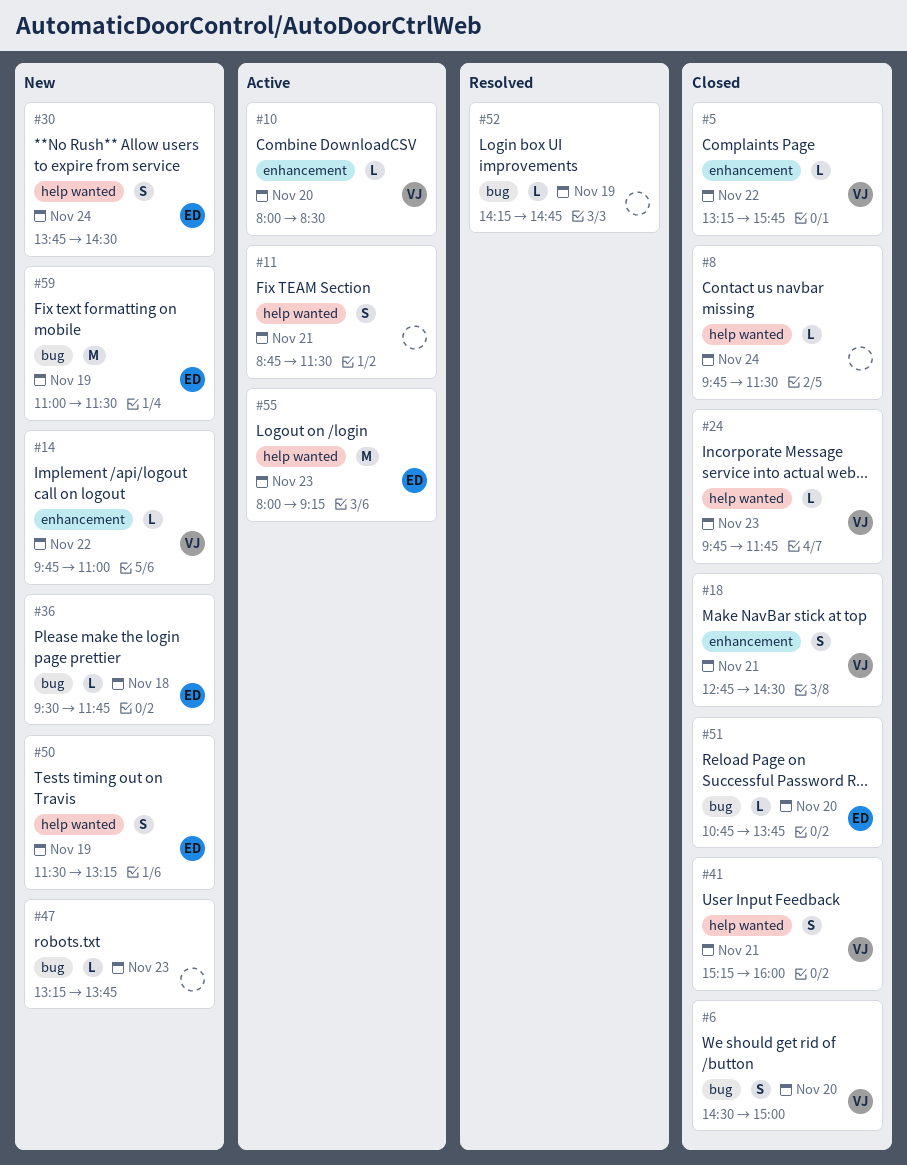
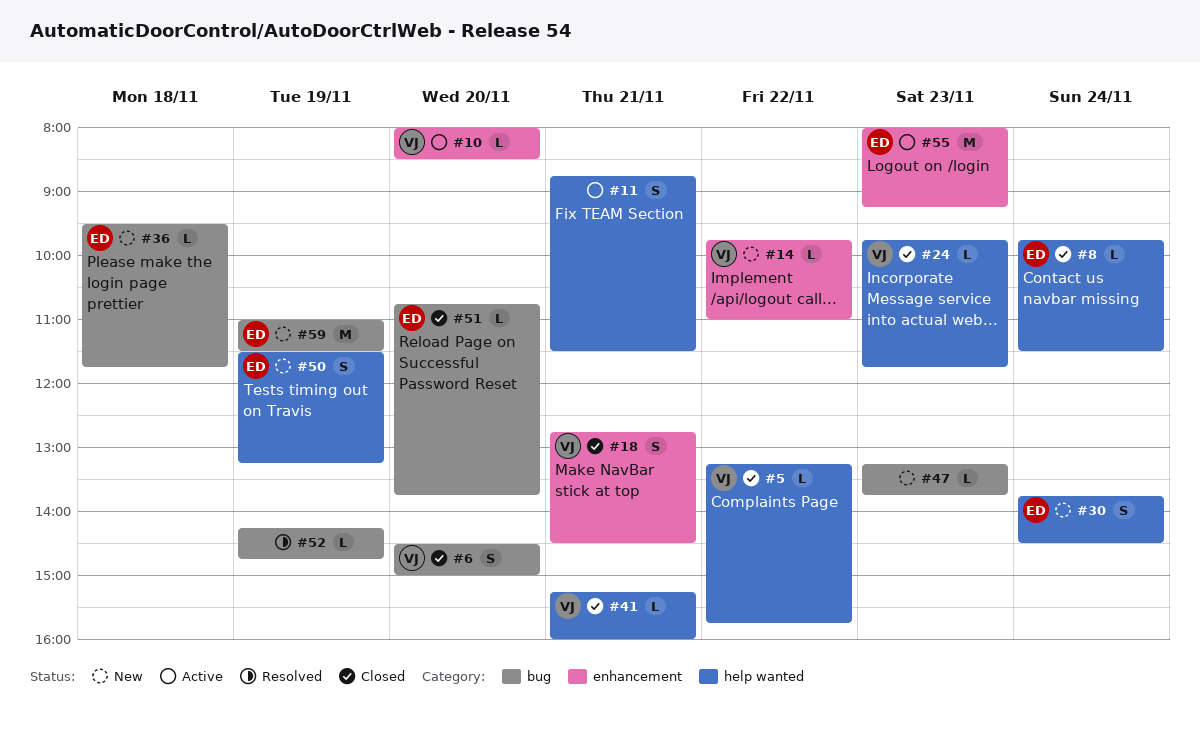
#5, label: enhancement -> help wanted
#8, owner: none -> ED
#41, estimate: S -> L
#55, label: help wanted -> enhancement

